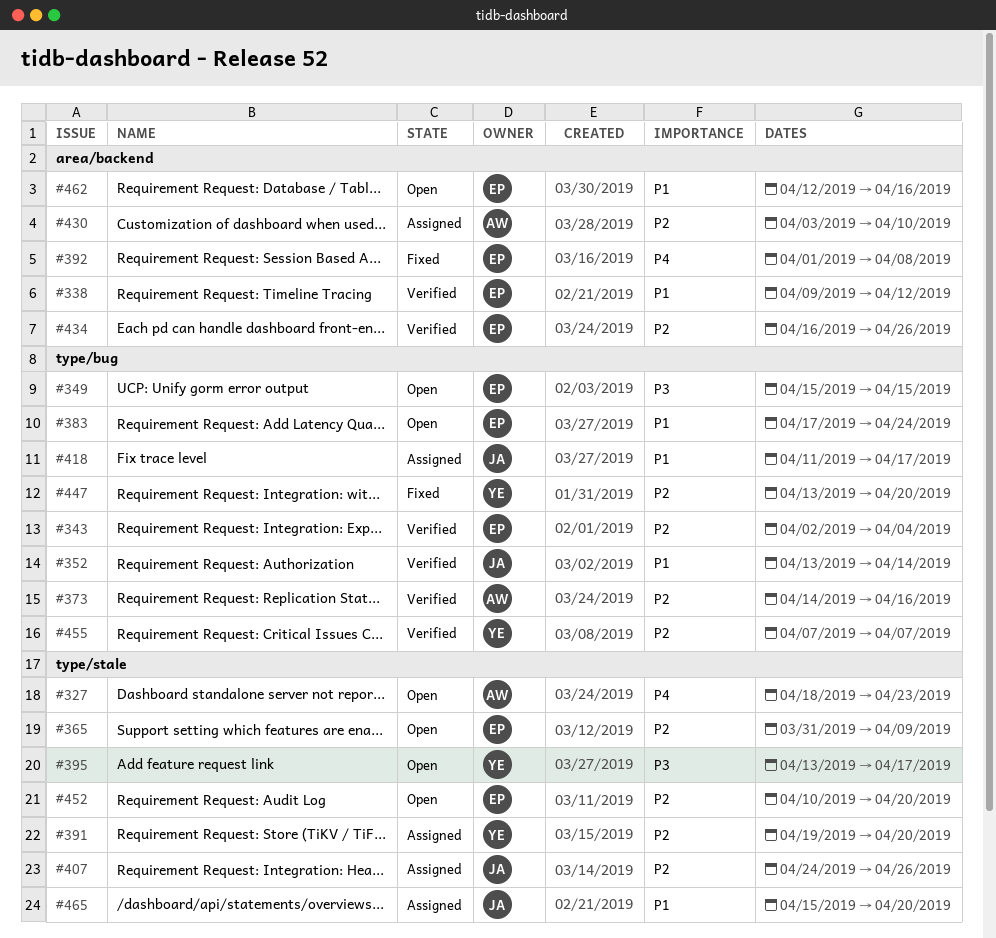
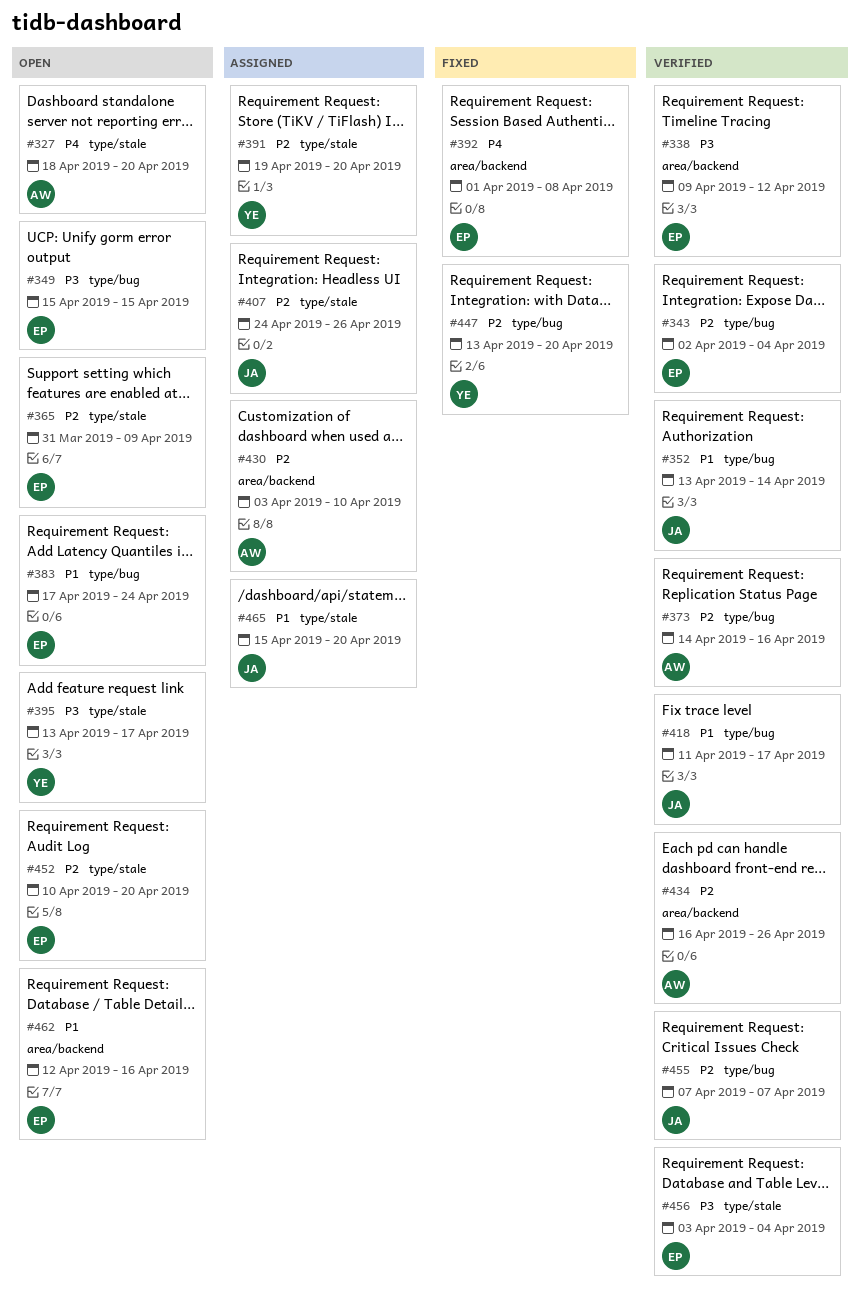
#327, due: Apr 23 -> Apr 20
#338, priority: P1 -> P3
#418, status: Assigned -> Verified
#434, owner: EP -> AW
#455, owner: YE -> JA
#456: none -> present

